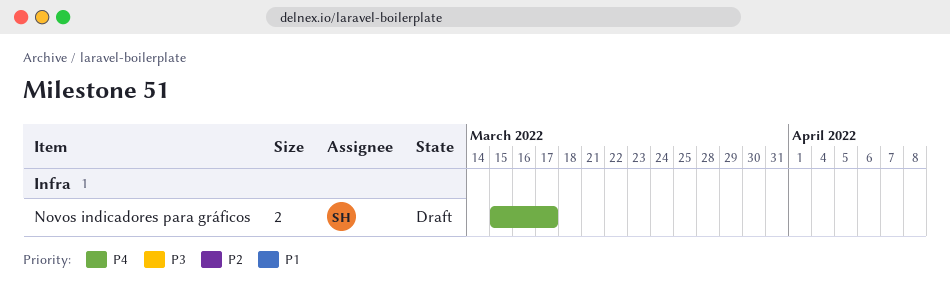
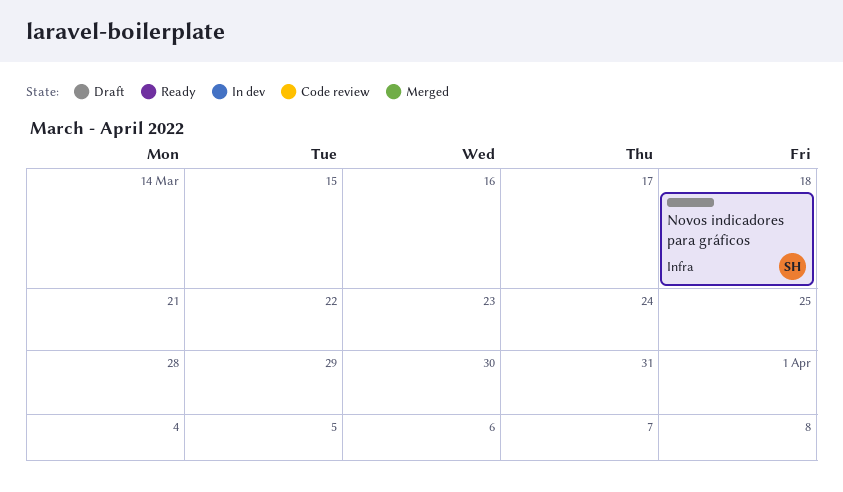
Novos indicadores para gráficos, due: Mar 17 -> Mar 18

